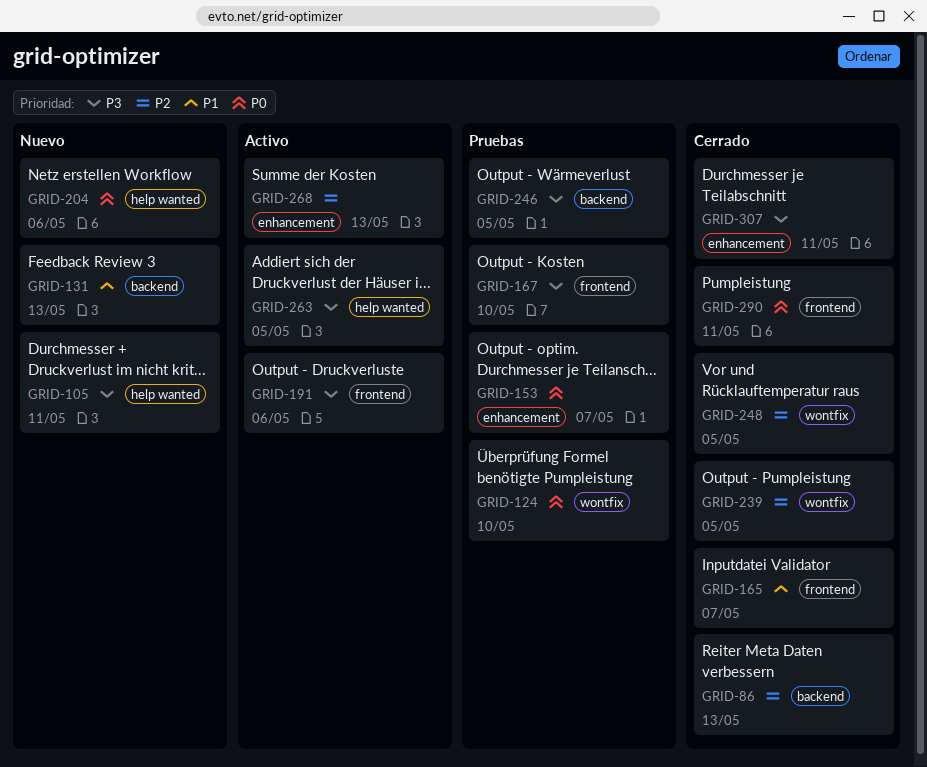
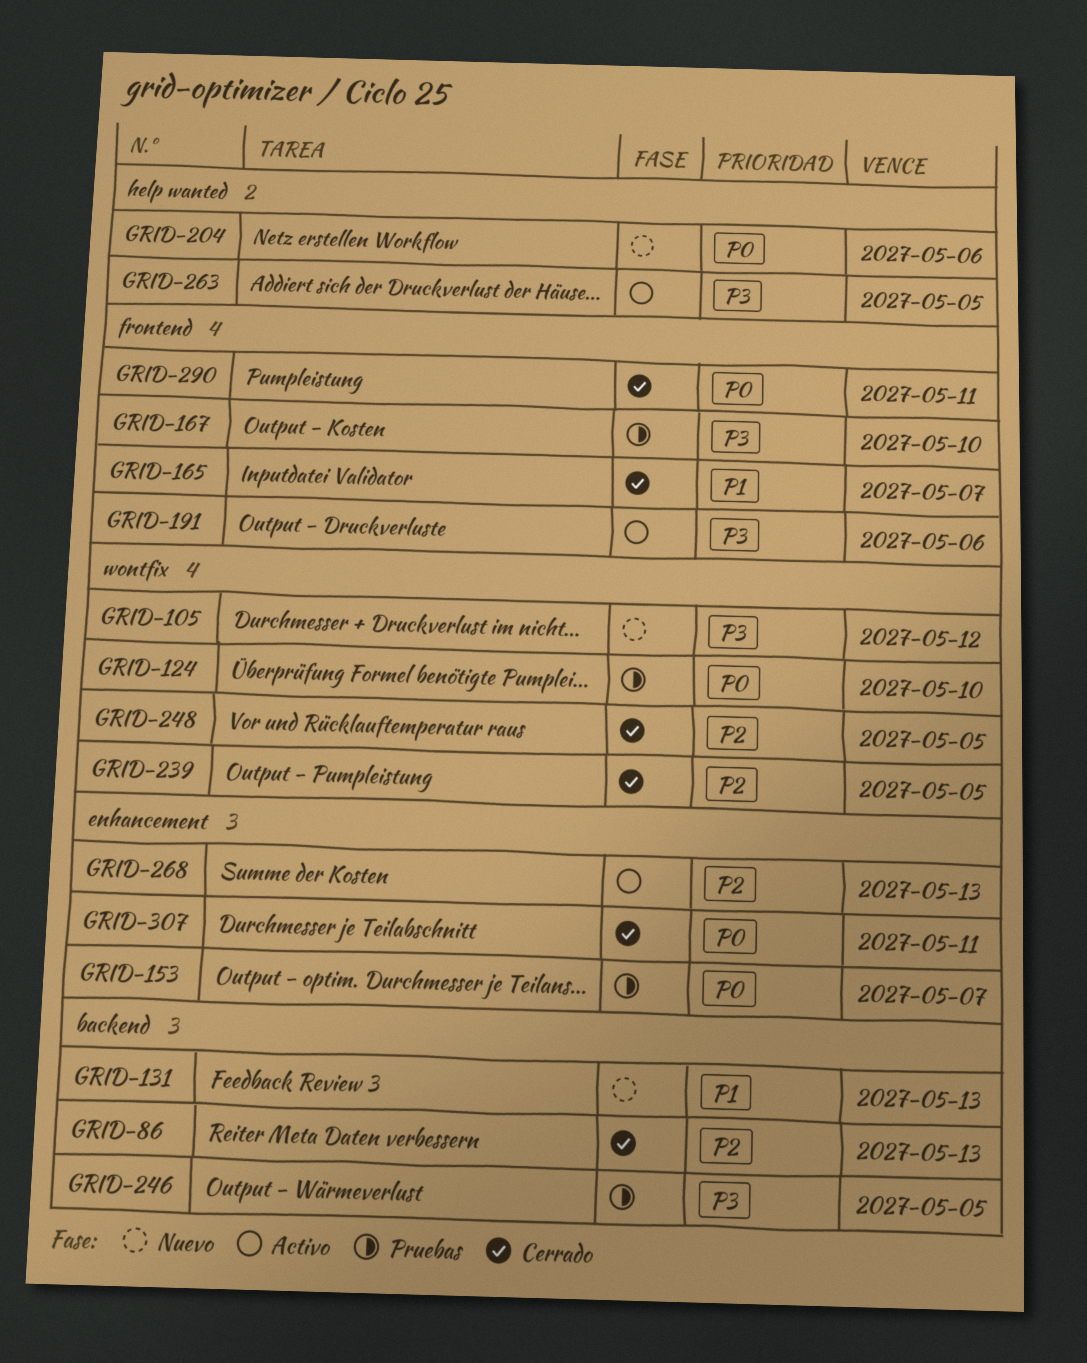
GRID-105, label: help wanted -> wontfix
GRID-105, due: May 11 -> May 12
GRID-307, priority: P3 -> P0

